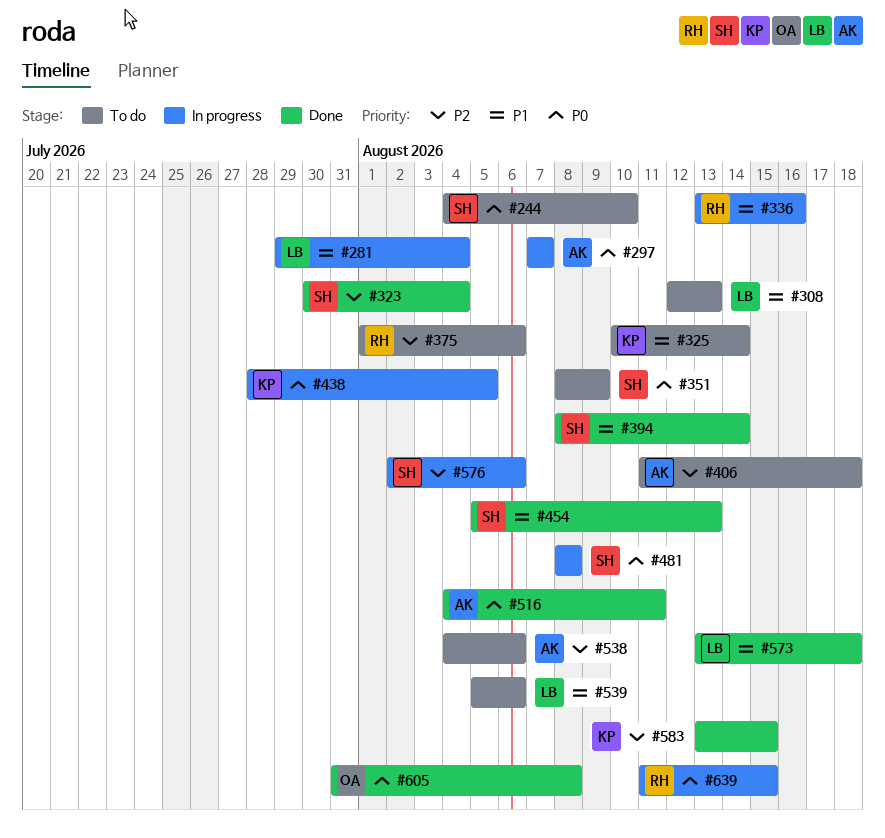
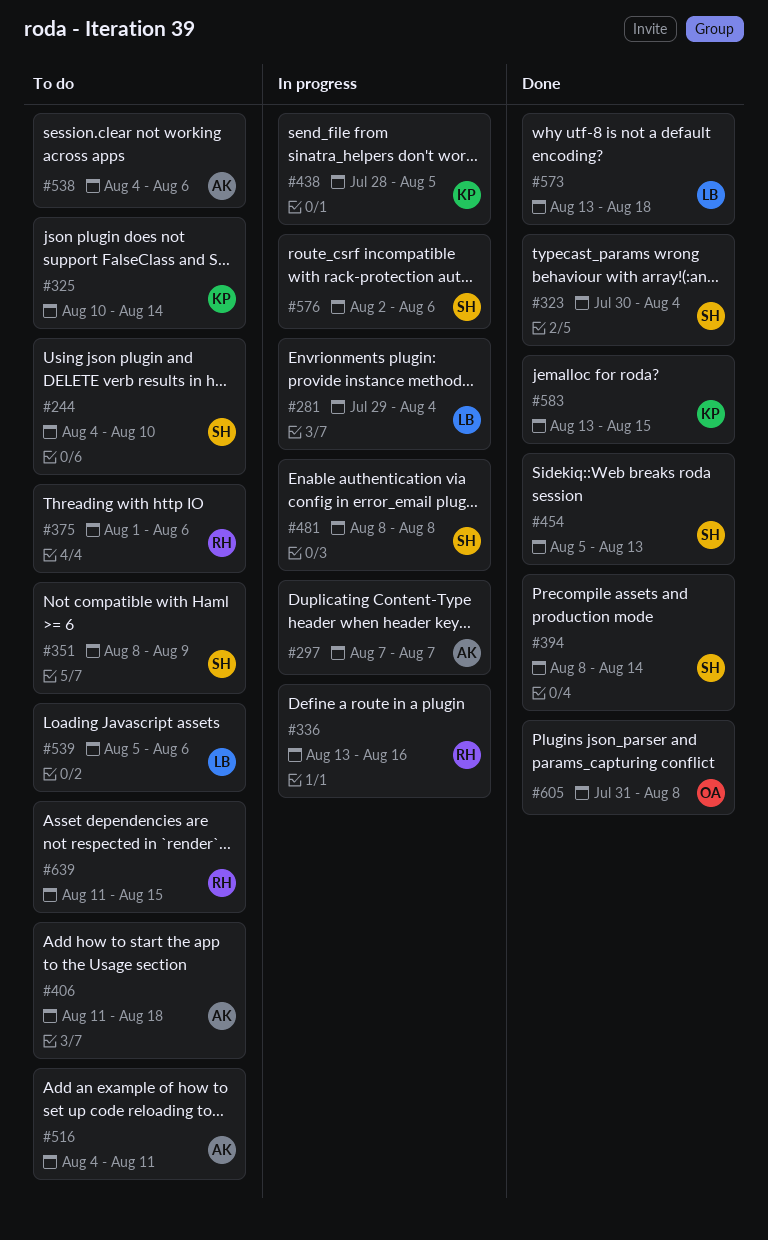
#308: present -> none
#516, status: Done -> To do
#639, status: In progress -> To do

